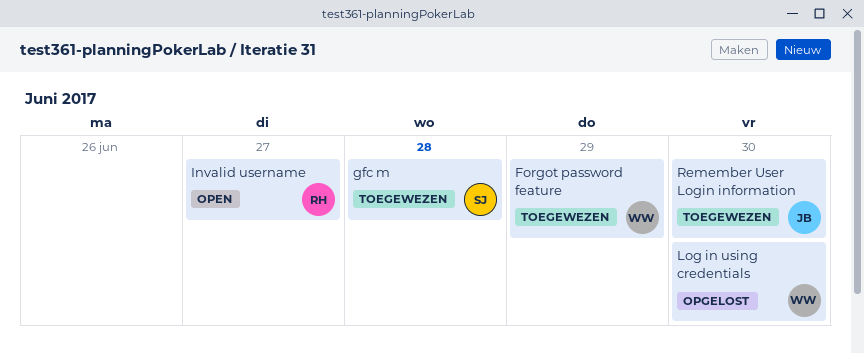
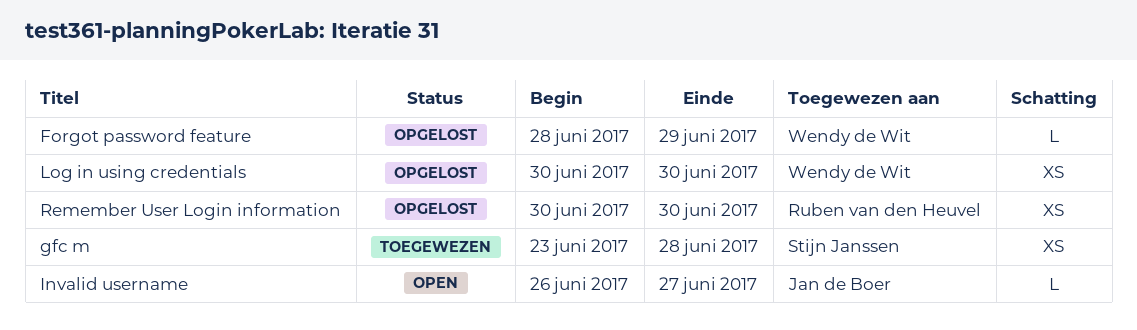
Forgot password feature, status: Toegewezen -> Opgelost
Invalid username, owner: Ruben van den Heuvel -> Jan de Boer
Remember User Login information, status: Toegewezen -> Opgelost
Remember User Login information, owner: Jan de Boer -> Ruben van den Heuvel

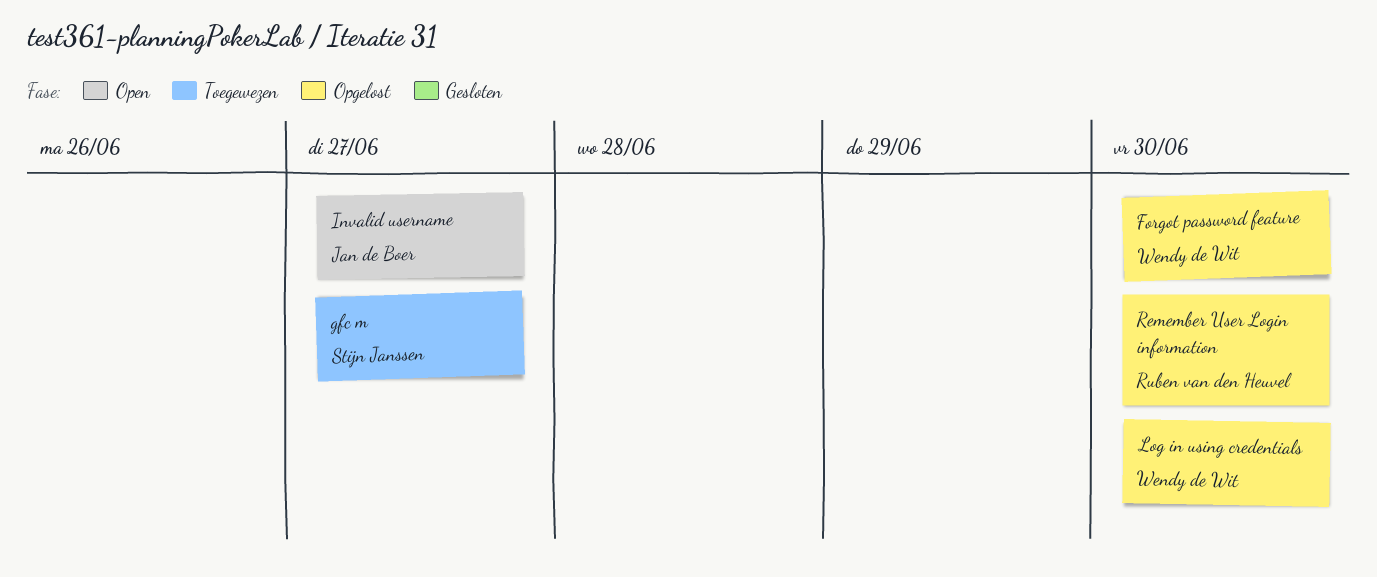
Forgot password feature, due: Jun 29 -> Jun 30
gfc m, due: Jun 28 -> Jun 27

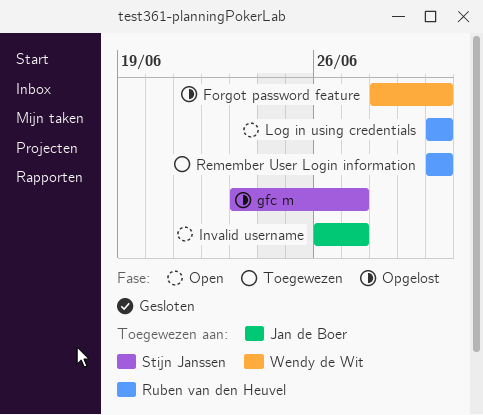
gfc m, status: Toegewezen -> Opgelost
Log in using credentials, status: Opgelost -> Open
Log in using credentials, owner: Wendy de Wit -> Ruben van den Heuvel
Remember User Login information, status: Opgelost -> Toegewezen

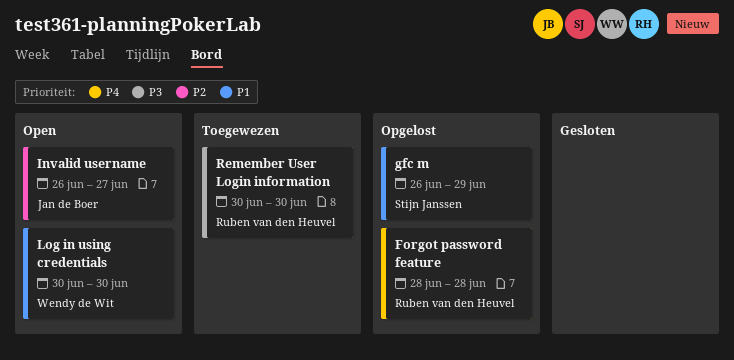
Forgot password feature, owner: Wendy de Wit -> Ruben van den Heuvel
Forgot password feature, due: Jun 30 -> Jun 28
gfc m, start: Jun 23 -> Jun 26
gfc m, due: Jun 27 -> Jun 29
Log in using credentials, owner: Ruben van den Heuvel -> Wendy de Wit

